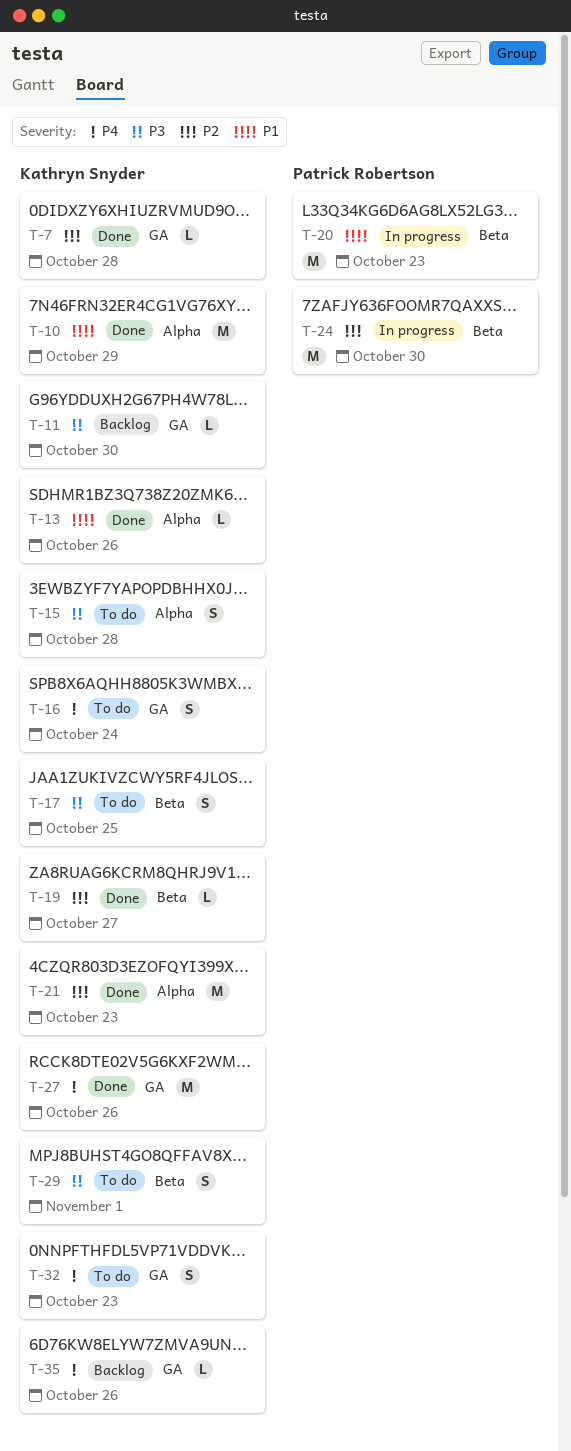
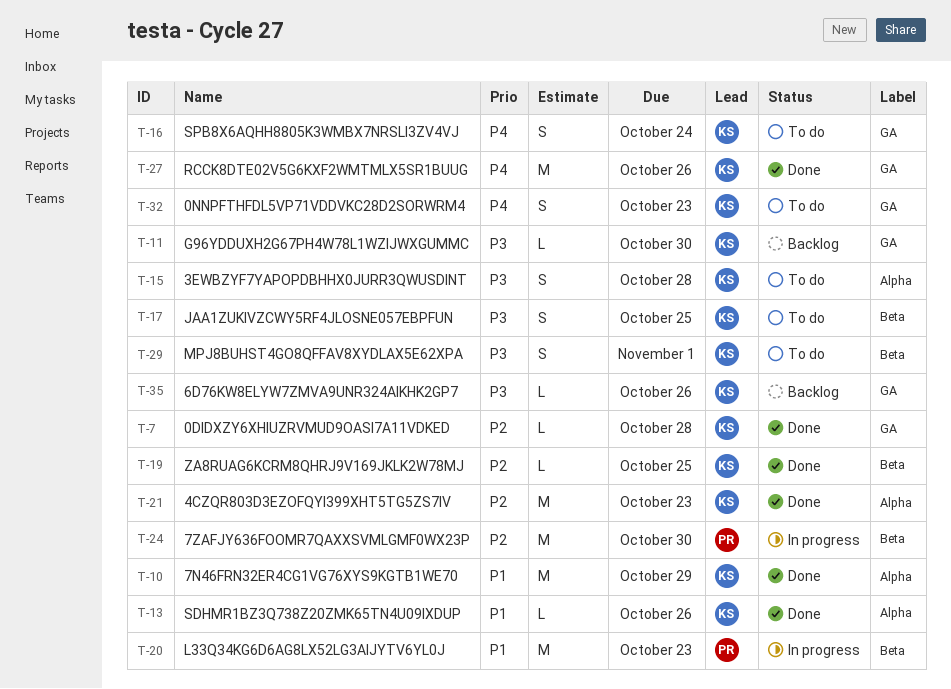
T-19, due: Oct 27 -> Oct 25
T-35, priority: P4 -> P3

